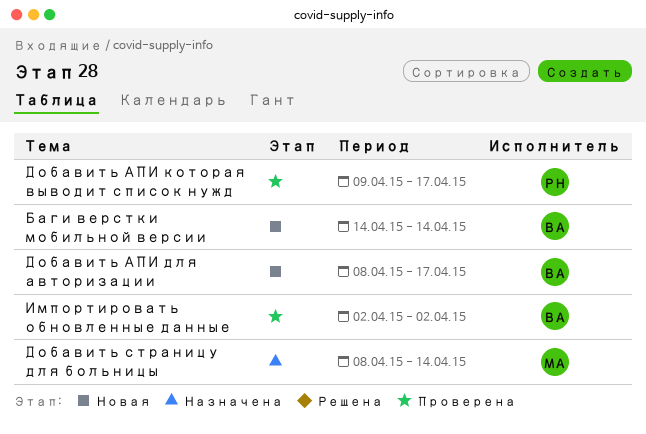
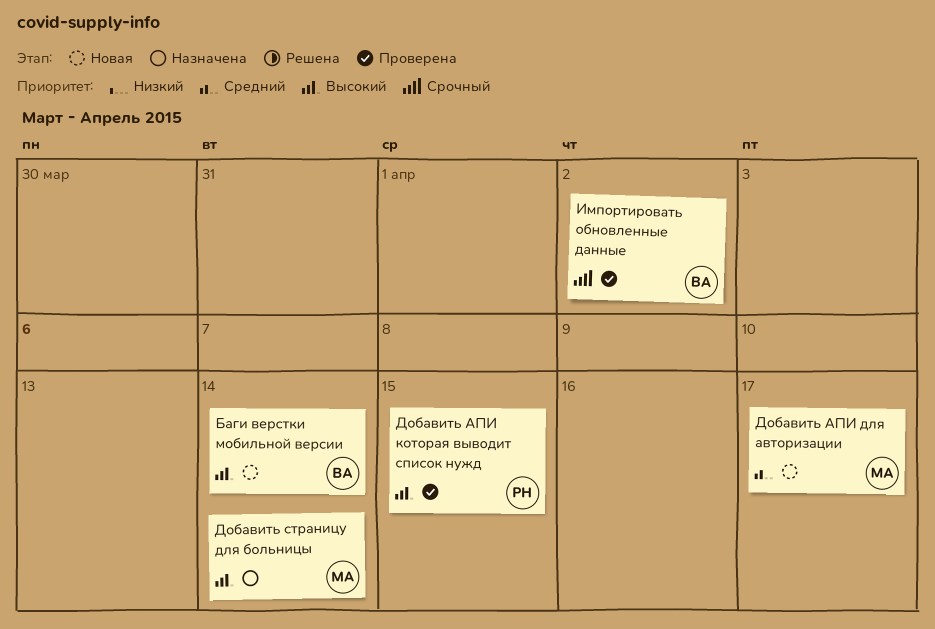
Добавить АПИ для авторизации, owner: ВА -> МА
Добавить АПИ которая выводит список нужд, due: Apr 17 -> Apr 15

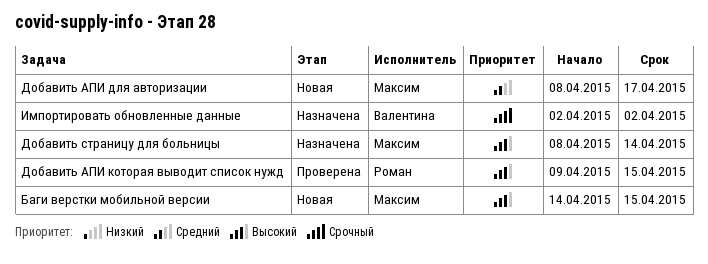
Баги верстки мобильной версии, owner: Валентина -> Максим
Баги верстки мобильной версии, due: Apr 14 -> Apr 15
Импортировать обновленные данные, status: Проверена -> Назначена

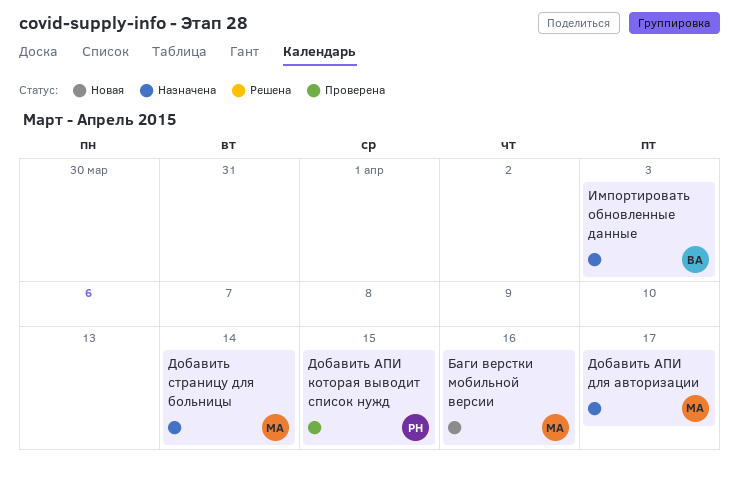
Баги верстки мобильной версии, due: Apr 15 -> Apr 16
Добавить АПИ для авторизации, status: Новая -> Назначена
Импортировать обновленные данные, due: Apr 2 -> Apr 3

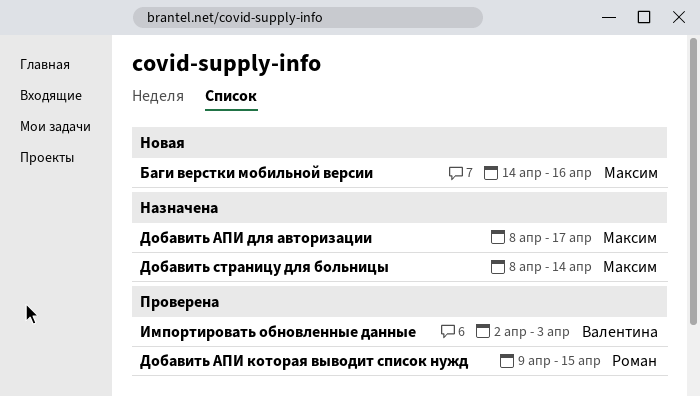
Импортировать обновленные данные, status: Назначена -> Проверена

